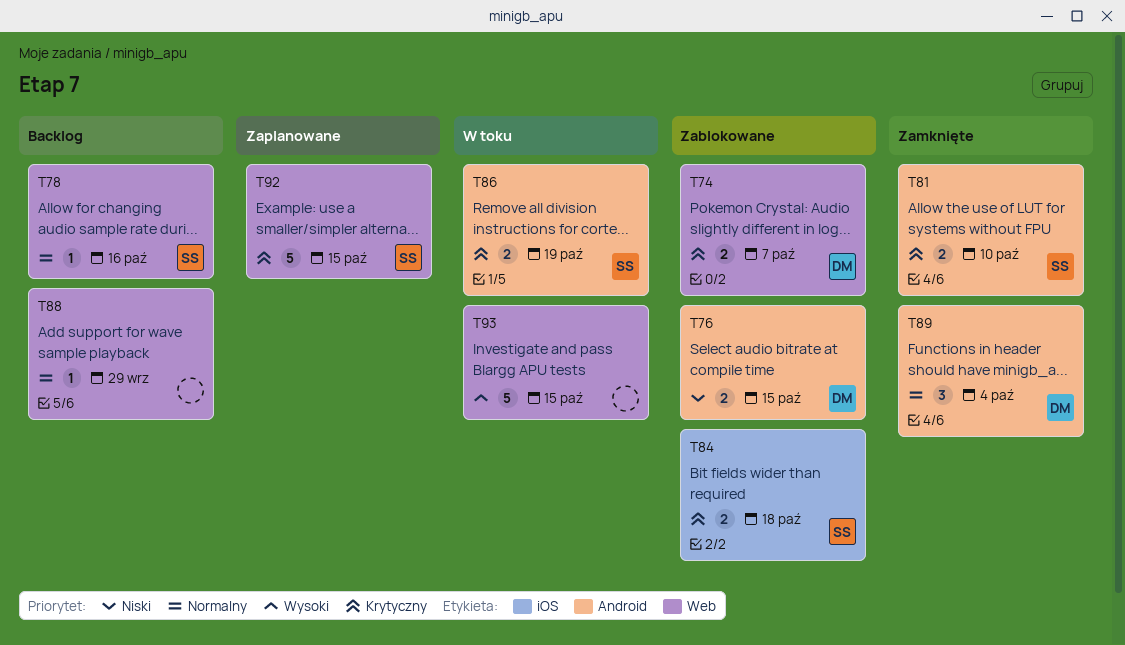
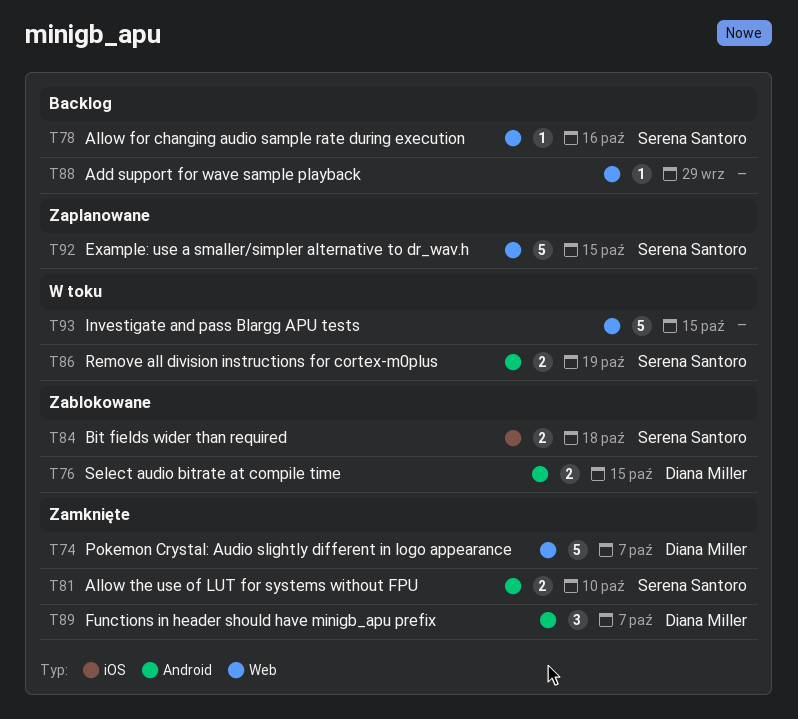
T74, status: Zablokowane -> Zamknięte
T74, estimate: 2 -> 5
T89, due: Oct 4 -> Oct 7

